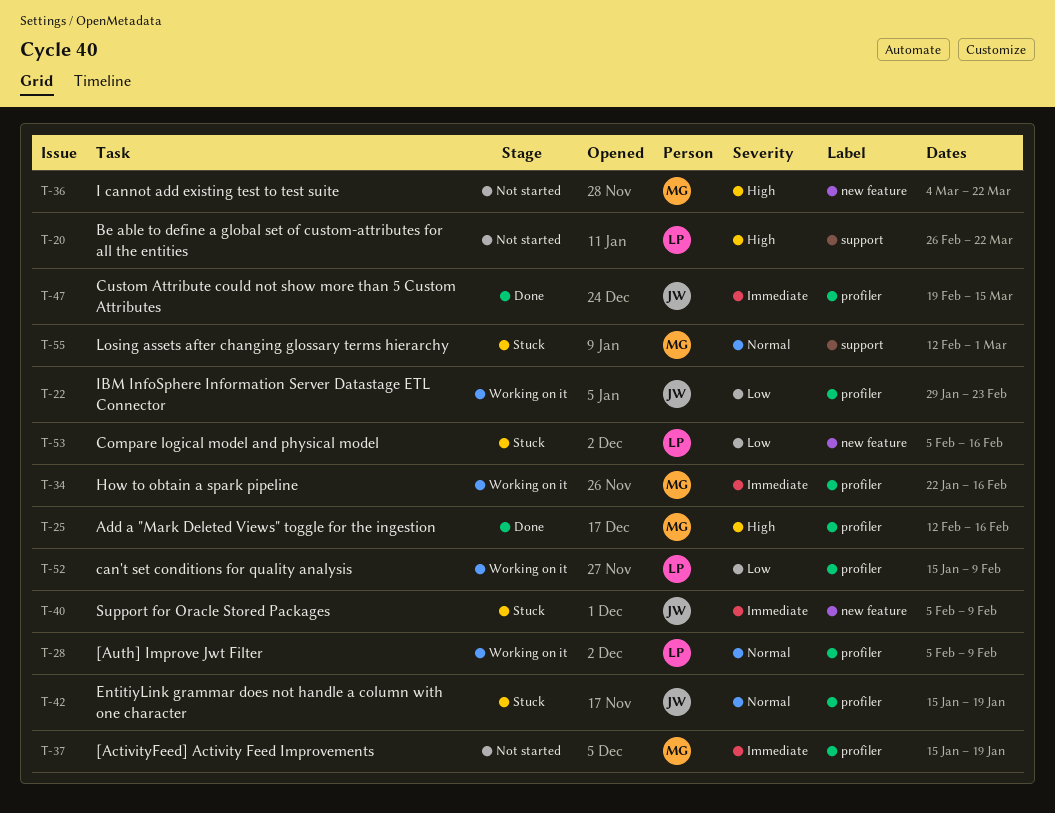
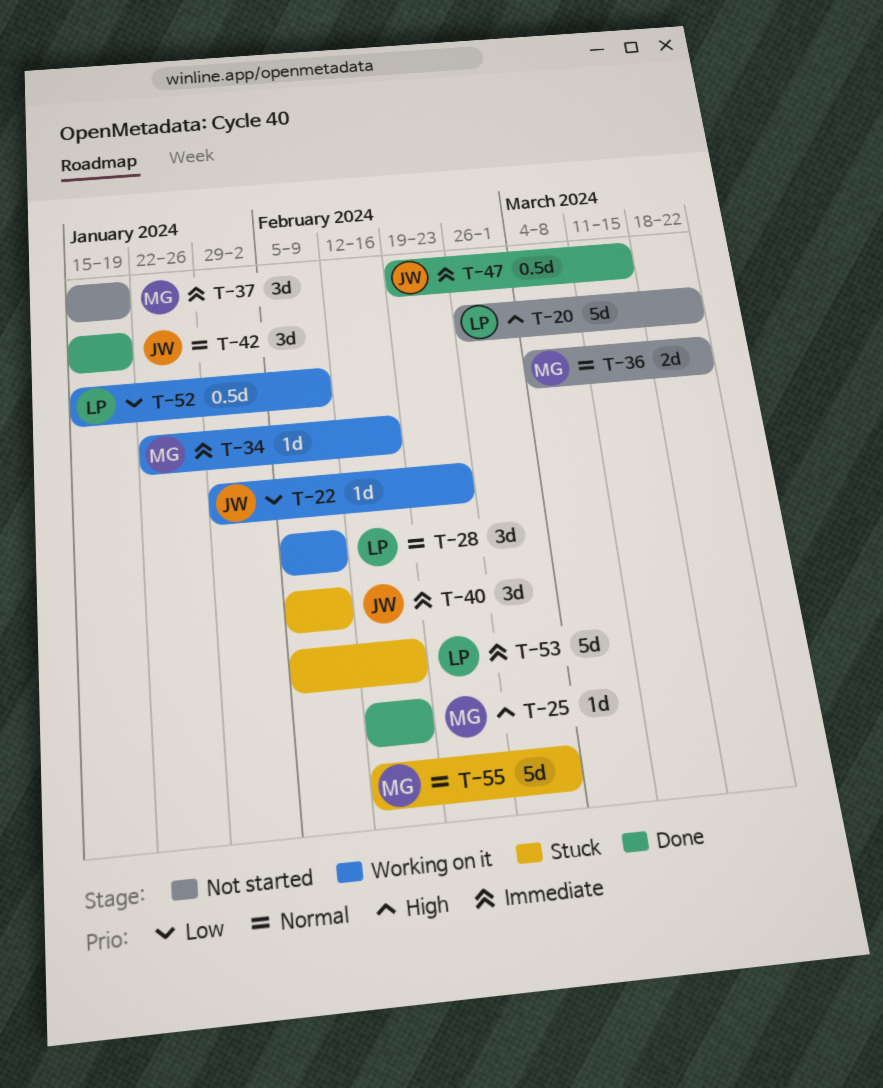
T-36, priority: High -> Normal
T-42, status: Stuck -> Done
T-53, priority: Low -> Immediate

